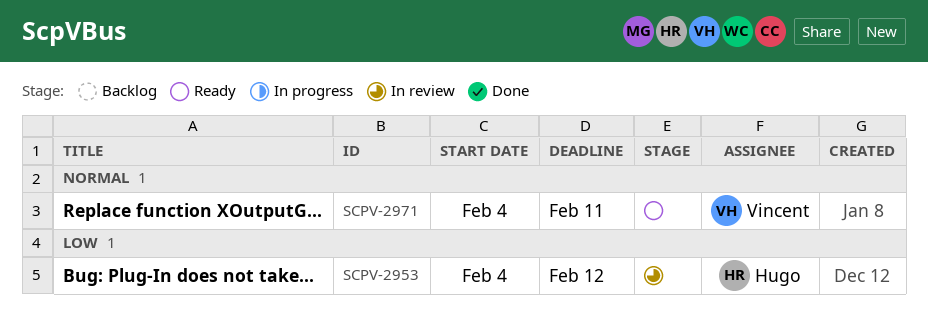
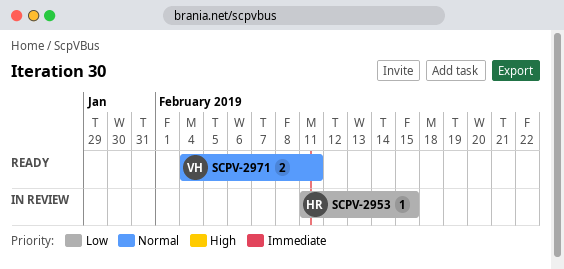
SCPV-2953, start: Feb 4 -> Feb 11
SCPV-2953, due: Feb 12 -> Feb 15

